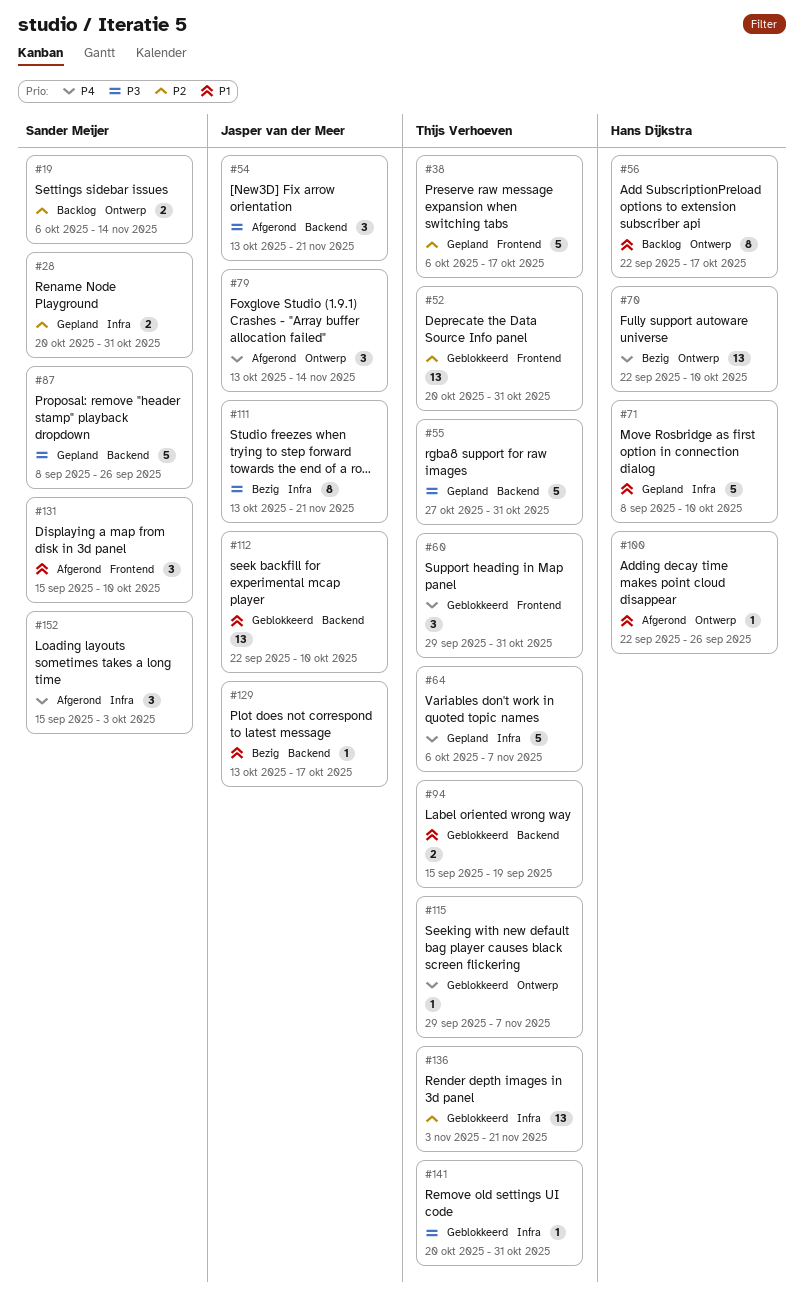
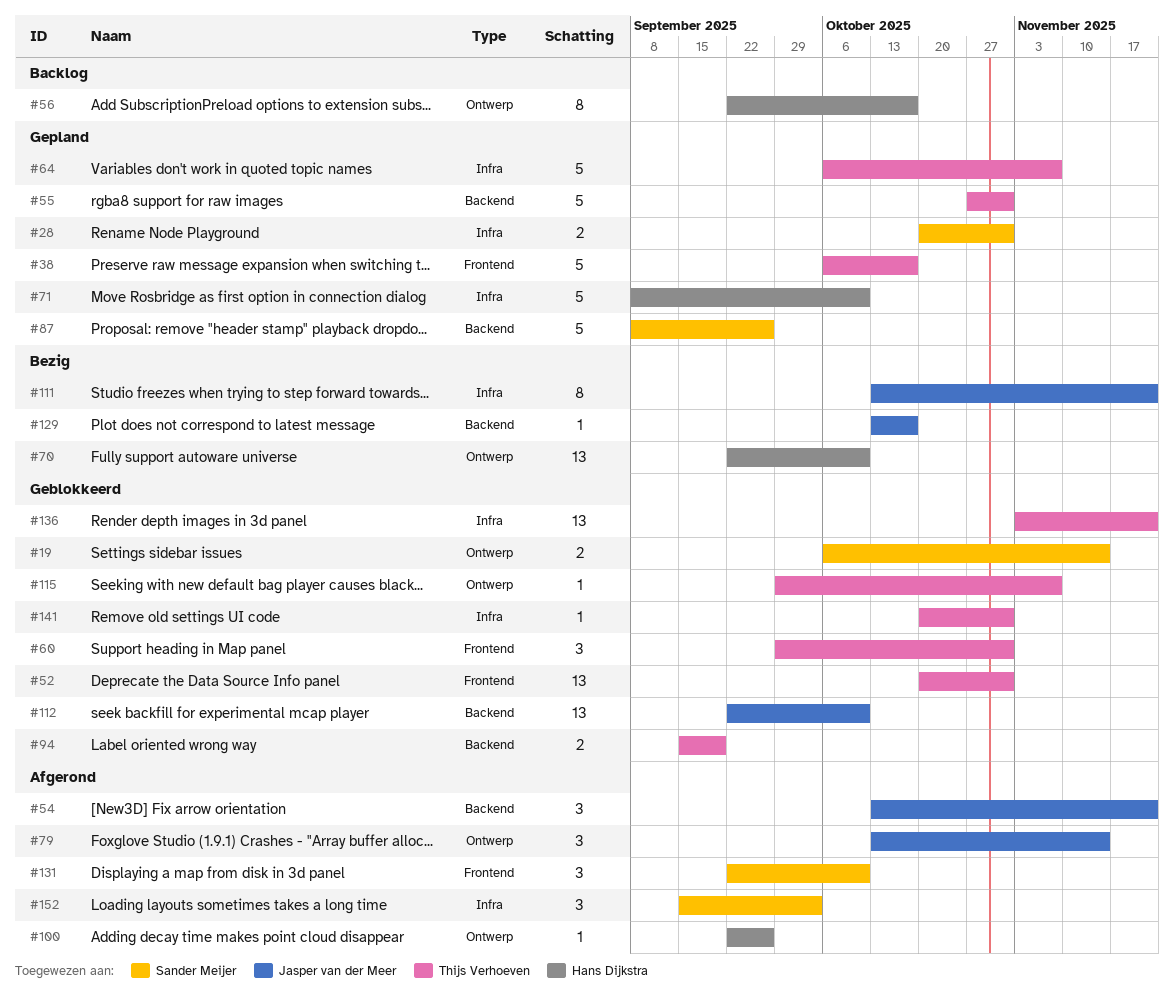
#19, status: Backlog -> Geblokkeerd
#131, start: Sep 15 -> Sep 22

